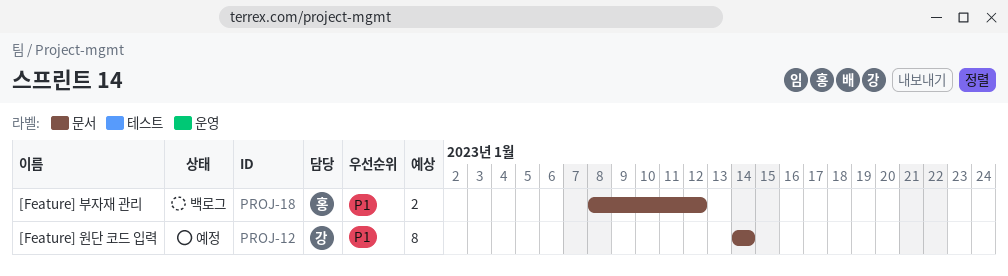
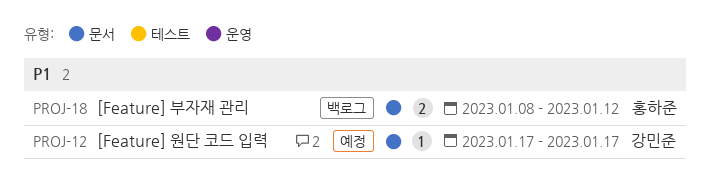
PROJ-12, estimate: 8 -> 1
PROJ-12, start: Jan 14 -> Jan 17
PROJ-12, due: Jan 14 -> Jan 17

